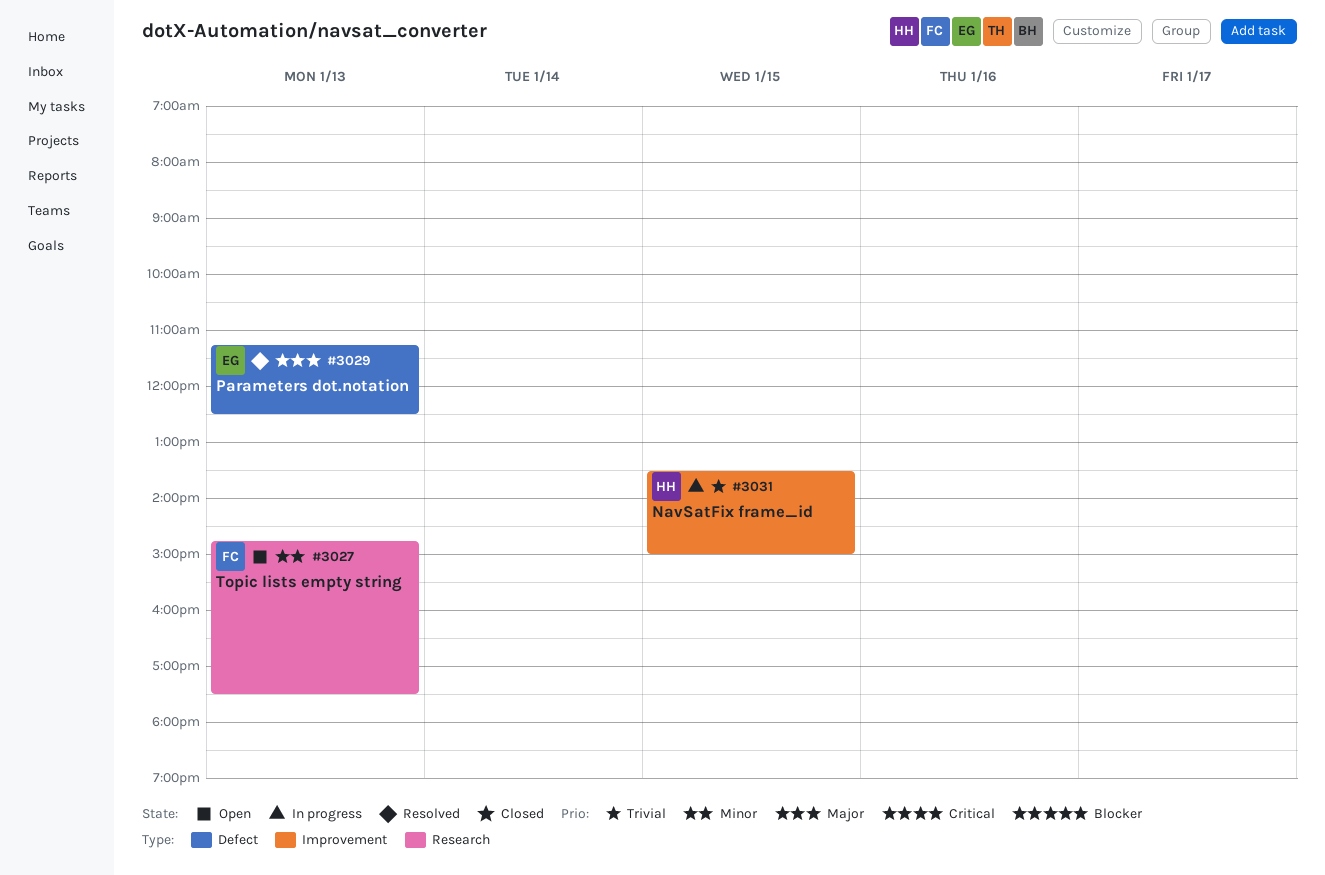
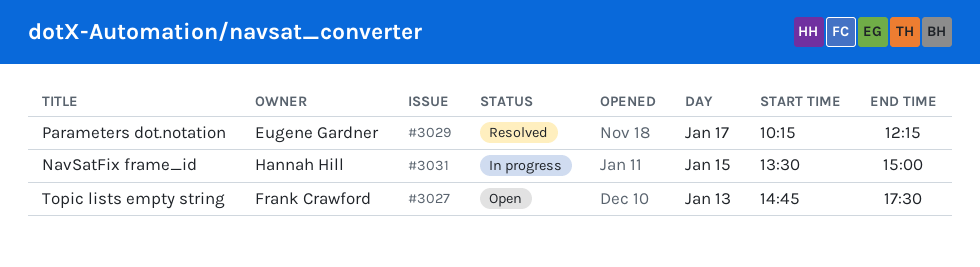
#3029, day: Jan 13 -> Jan 17
#3029, begins: 11:15 -> 10:15
#3029, ends: 12:30 -> 12:15

